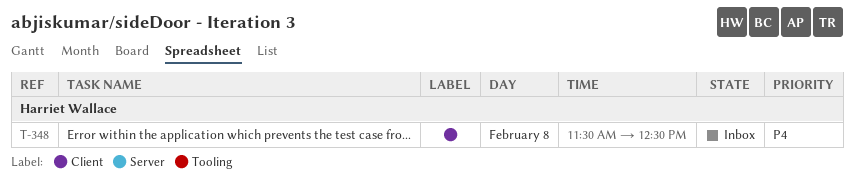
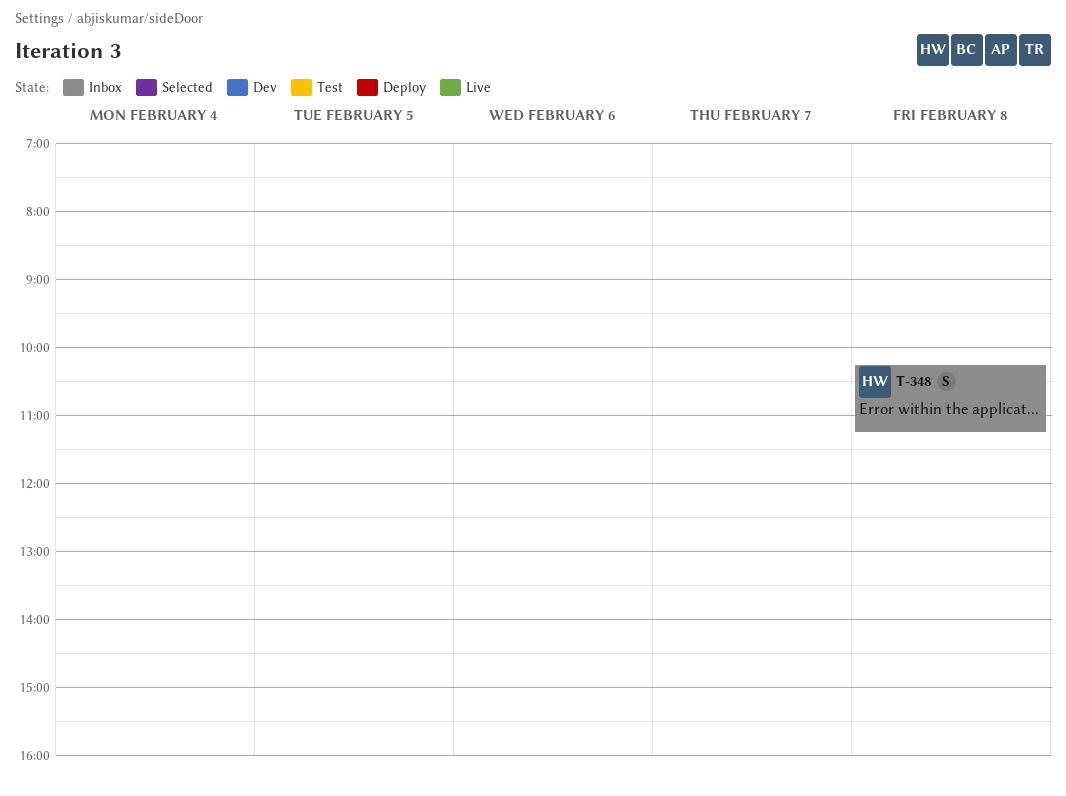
T-348, begins: 11:30 -> 10:15
T-348, ends: 12:30 -> 11:15

